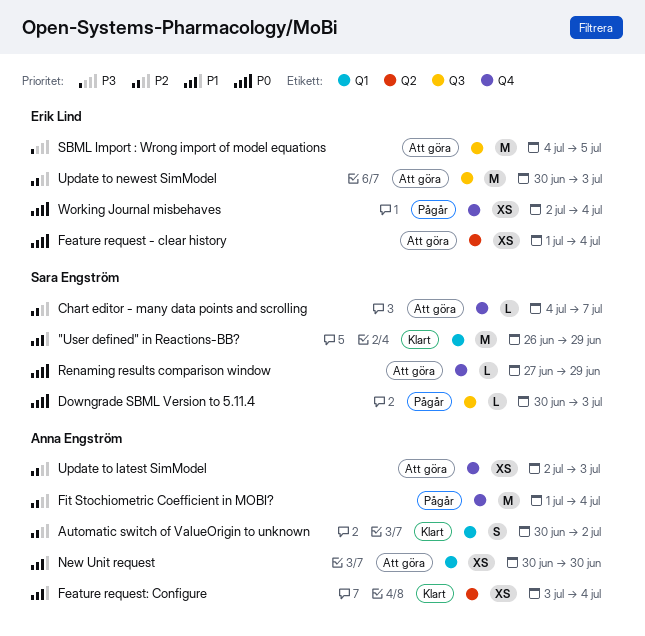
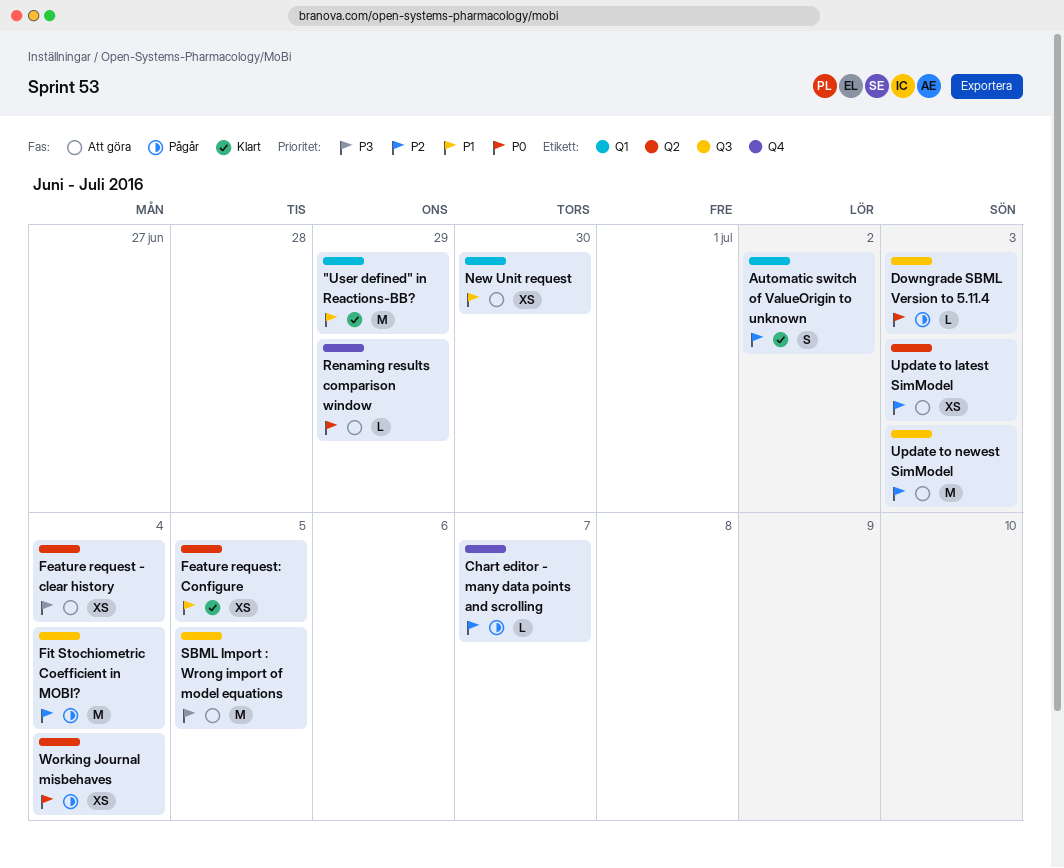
Chart editor - many data points and scrolling, status: Att göra -> Pågår
Feature request - clear history, priority: P0 -> P3
Feature request: Configure, due: Jul 4 -> Jul 5
Fit Stochiometric Coefficient in MOBI?, label: Q4 -> Q3
Update to latest SimModel, label: Q4 -> Q2
Working Journal misbehaves, label: Q4 -> Q2

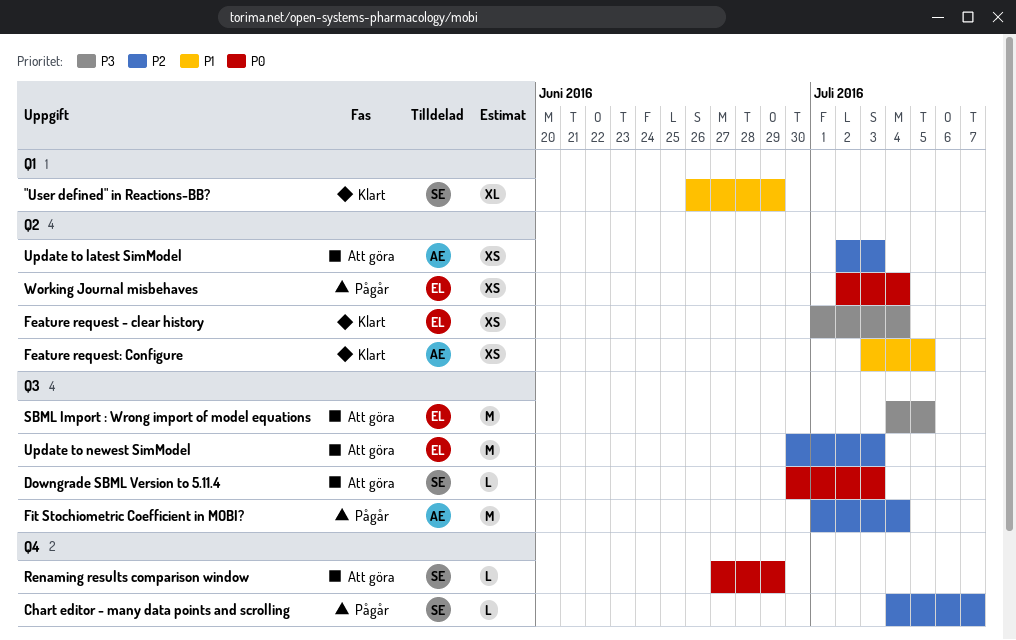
"User defined" in Reactions-BB?, estimate: M -> XL
Automatic switch of ValueOrigin to unknown: present -> none
Downgrade SBML Version to 5.11.4, status: Pågår -> Att göra
Feature request - clear history, status: Att göra -> Klart
New Unit request: present -> none

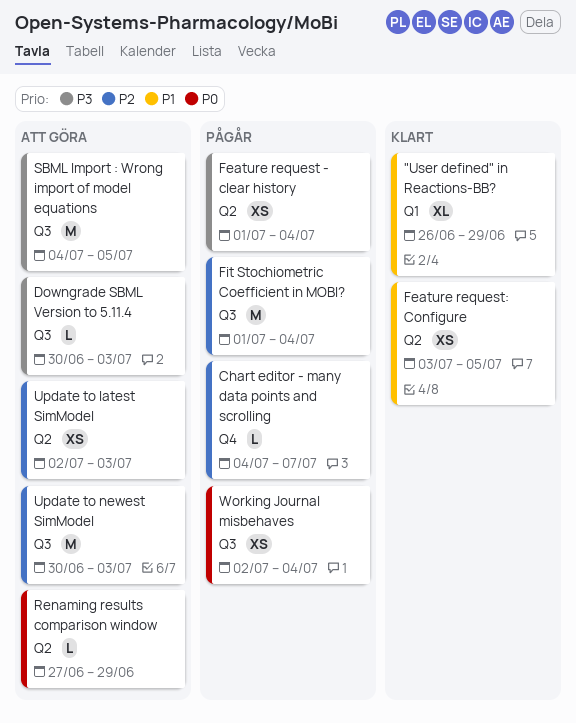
Downgrade SBML Version to 5.11.4, priority: P0 -> P3
Feature request - clear history, status: Klart -> Pågår
Renaming results comparison window, label: Q4 -> Q2
Working Journal misbehaves, label: Q2 -> Q3

